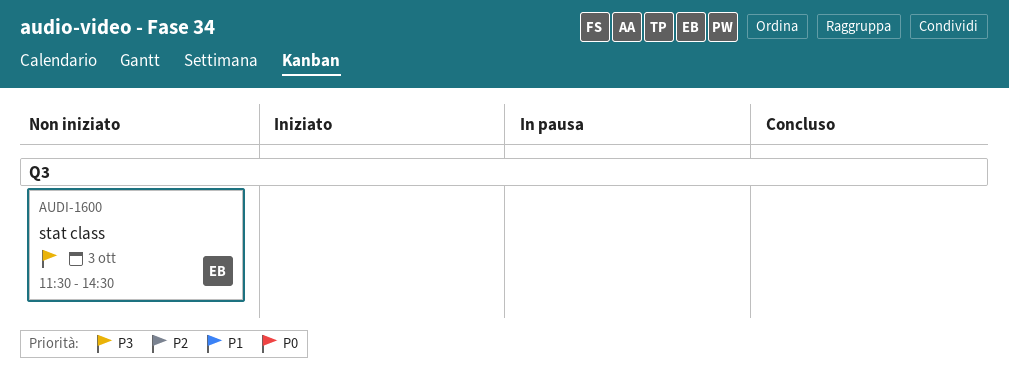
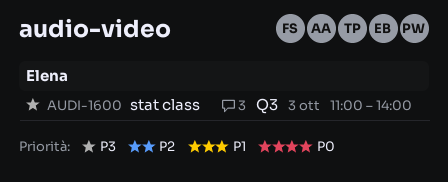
AUDI-1600, begins: 11:30 -> 11:00
AUDI-1600, ends: 14:30 -> 14:00

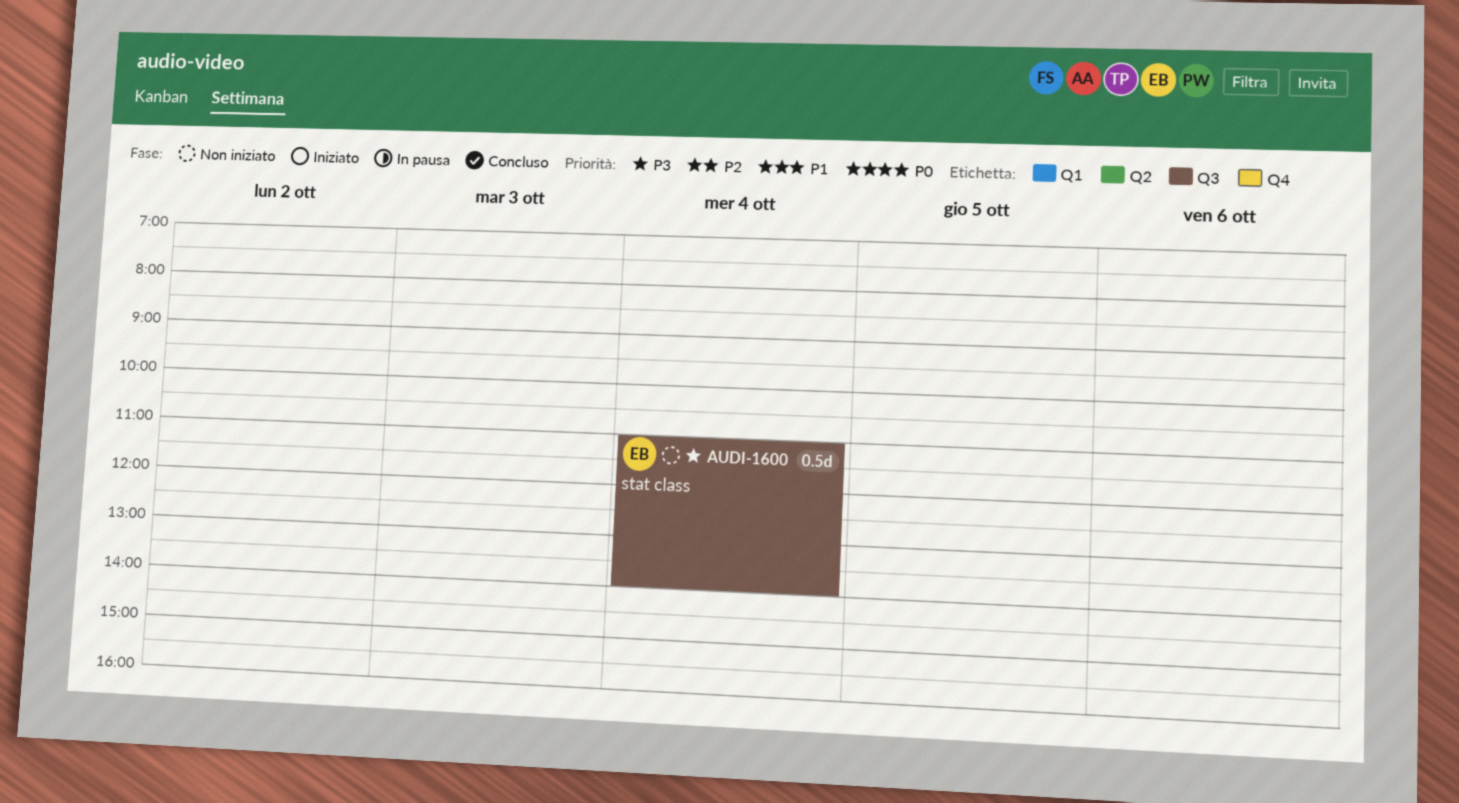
AUDI-1600, day: Oct 3 -> Oct 4

